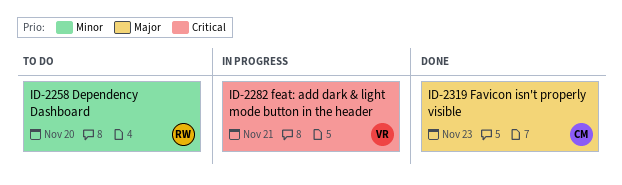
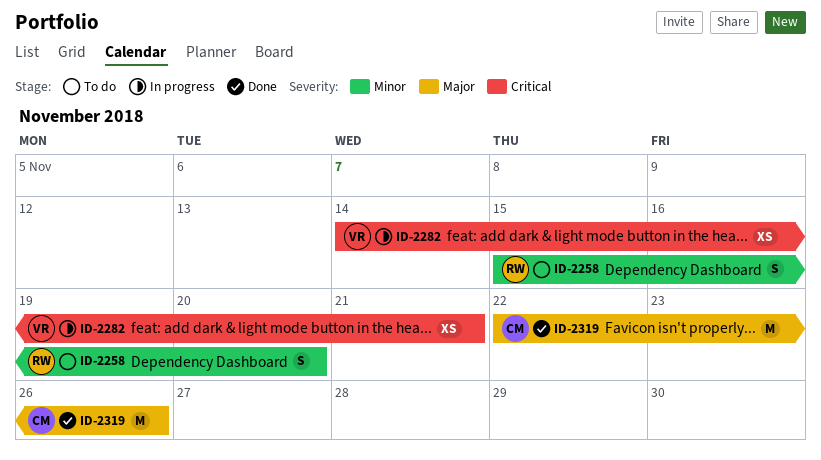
ID-2319, due: Nov 23 -> Nov 26

